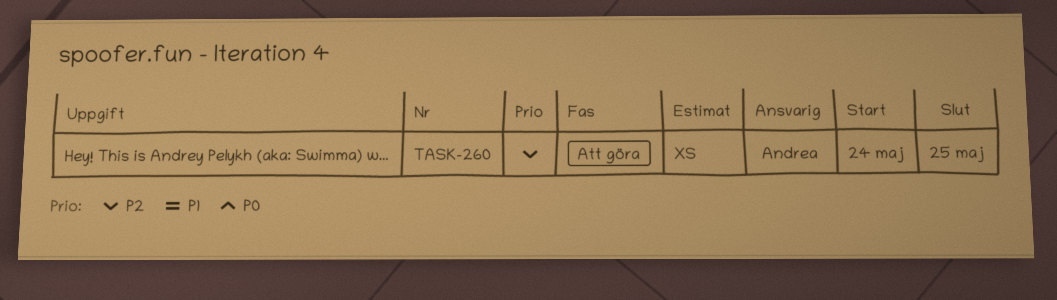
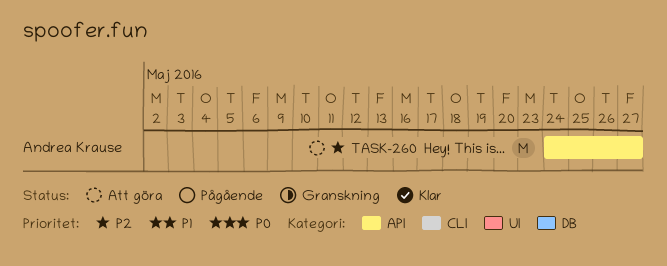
TASK-260, estimate: XS -> M
TASK-260, due: May 25 -> May 27

